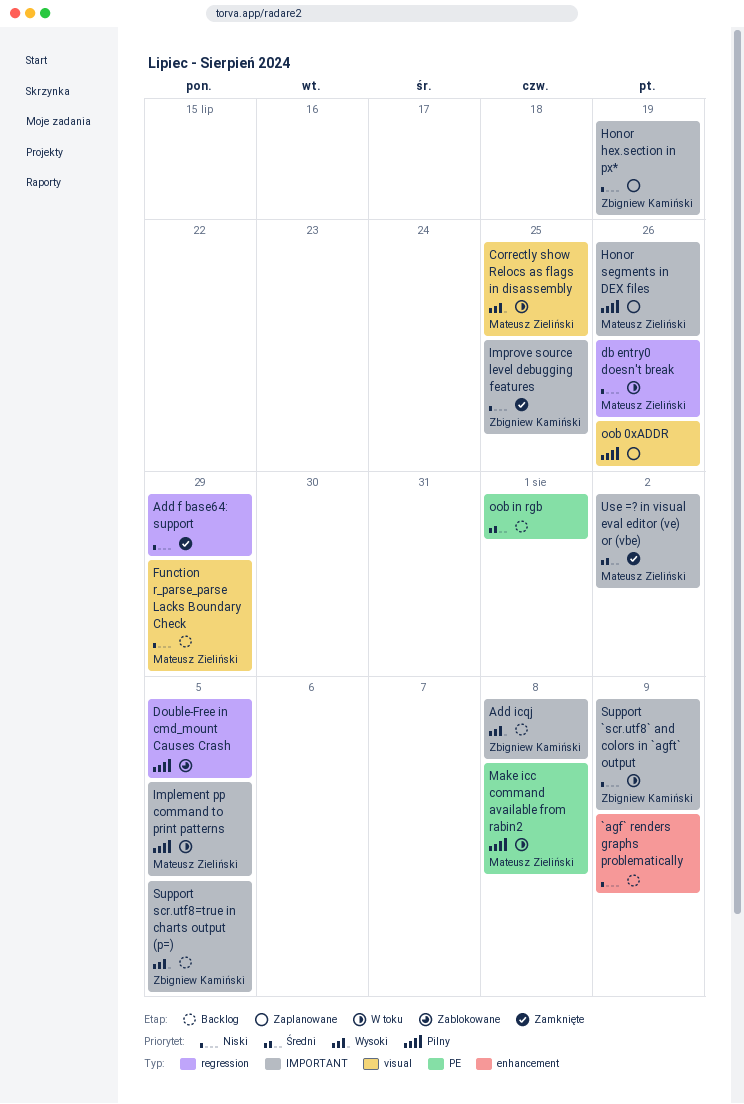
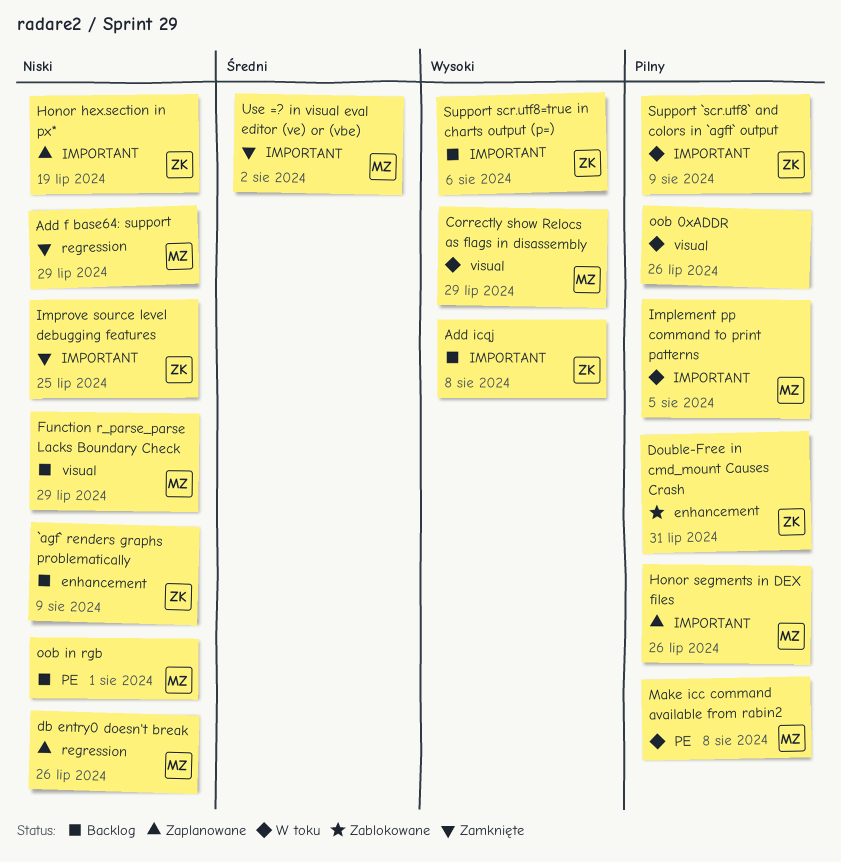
`agf` renders graphs problematically, owner: none -> Zbigniew Kamiński
Add f base64: support, owner: none -> Mateusz Zieliński
Correctly show Relocs as flags in disassembly, due: Jul 25 -> Jul 29
db entry0 doesn't break, status: W toku -> Zaplanowane
Double-Free in cmd_mount Causes Crash, owner: none -> Zbigniew Kamiński
Double-Free in cmd_mount Causes Crash, label: regression -> enhancement
Double-Free in cmd_mount Causes Crash, due: Aug 5 -> Jul 31
oob 0xADDR, status: Zaplanowane -> W toku
oob in rgb, owner: none -> Mateusz Zieliński
oob in rgb, priority: Średni -> Niski
Support `scr.utf8` and colors in `agft` output, priority: Niski -> Pilny
Support scr.utf8=true in charts output (p=), due: Aug 5 -> Aug 6

